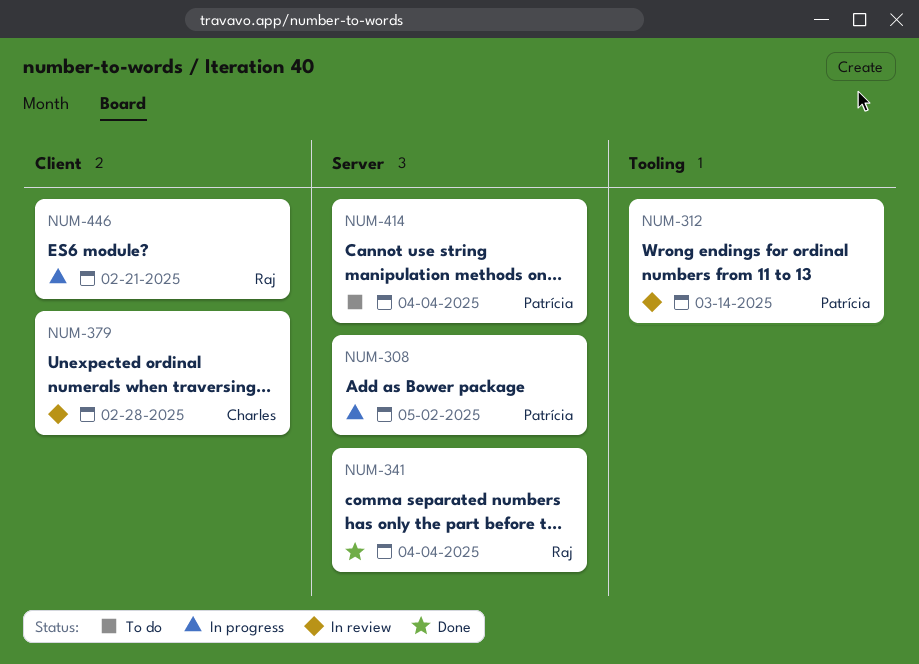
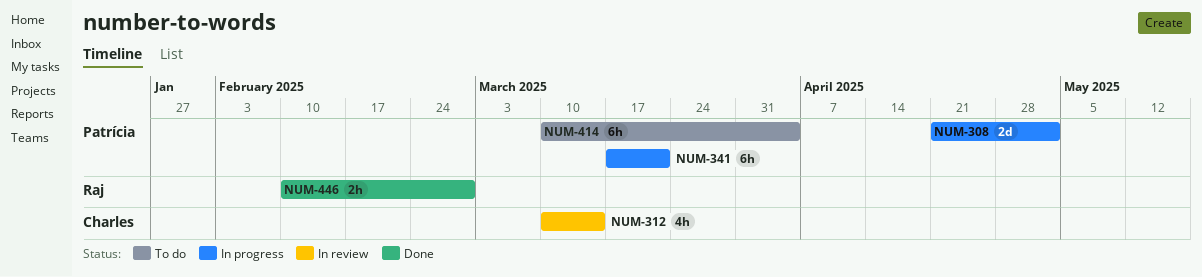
NUM-312, owner: Patrícia -> Charles
NUM-341, status: Done -> In progress
NUM-341, owner: Raj -> Patrícia
NUM-341, due: Apr 4 -> Mar 21
NUM-379: present -> none
NUM-446, status: In progress -> Done
NUM-446, due: Feb 21 -> Feb 28

